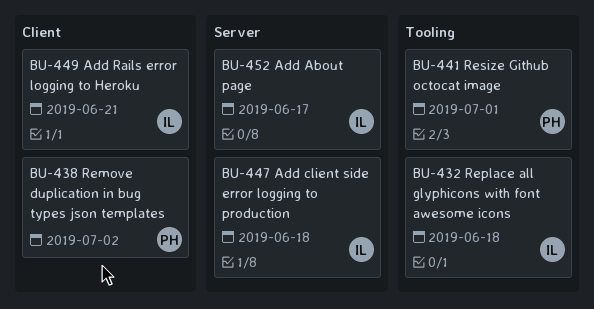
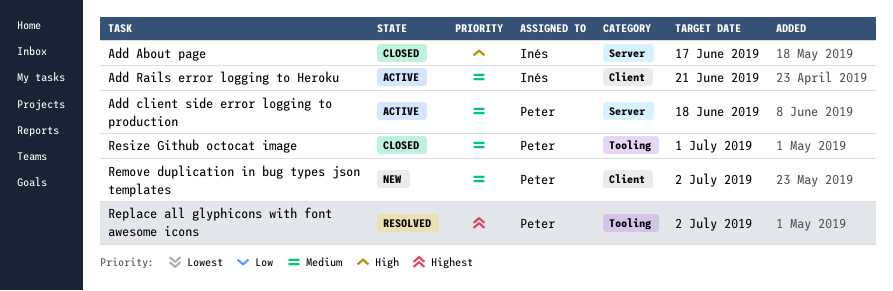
Add client side error logging to production, owner: Inés -> Peter
Replace all glyphicons with font awesome icons, owner: Inés -> Peter
Replace all glyphicons with font awesome icons, due: Jun 18 -> Jul 2

